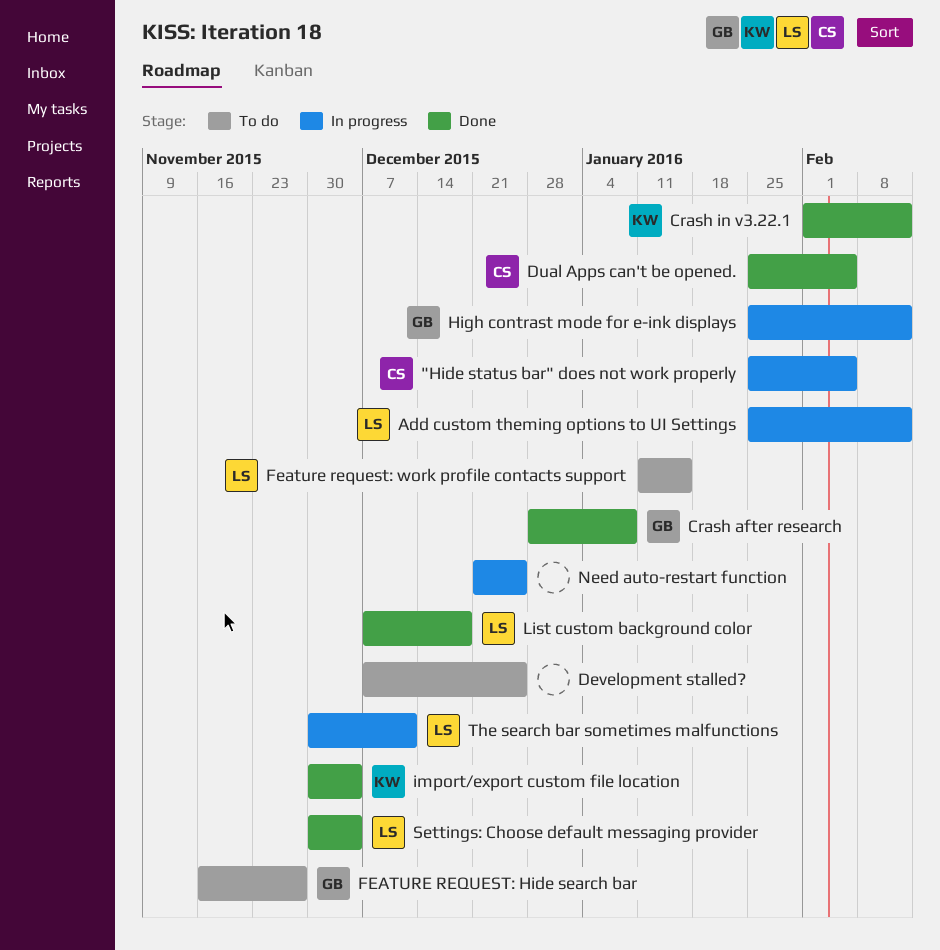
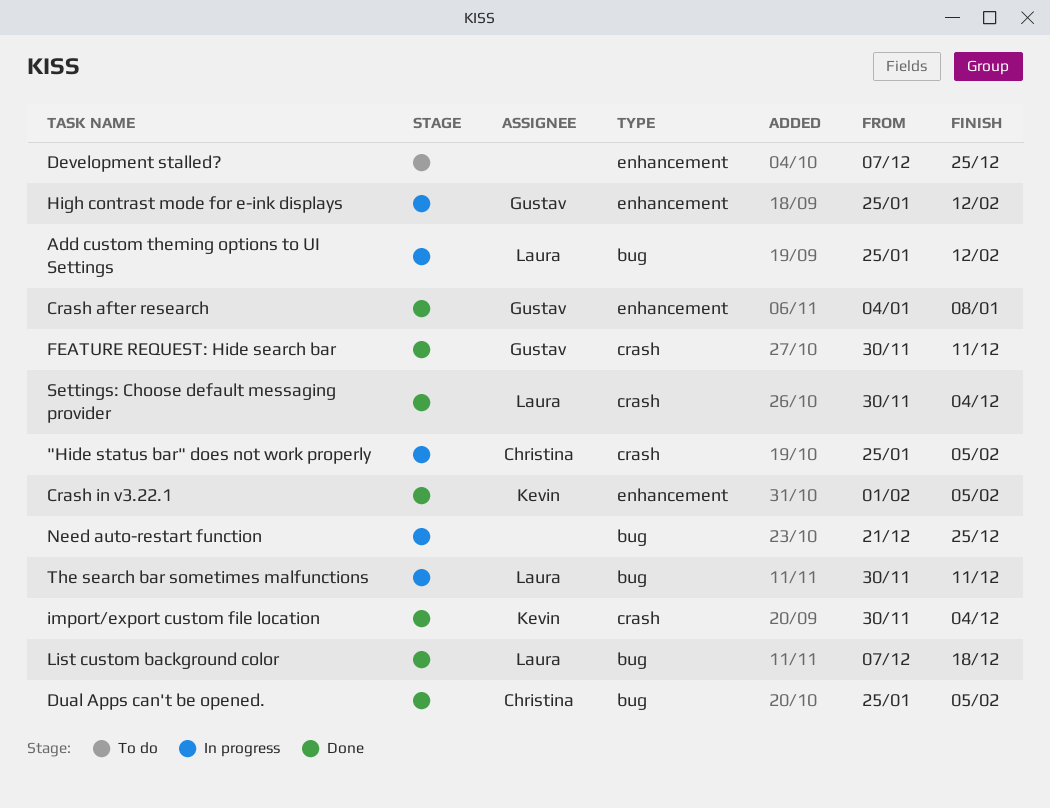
Crash after research, start: Dec 28 -> Jan 4
Crash in v3.22.1, due: Feb 12 -> Feb 5
FEATURE REQUEST: Hide search bar, status: To do -> Done
FEATURE REQUEST: Hide search bar, start: Nov 16 -> Nov 30
FEATURE REQUEST: Hide search bar, due: Nov 27 -> Dec 11
Feature request: work profile contacts support: present -> none

